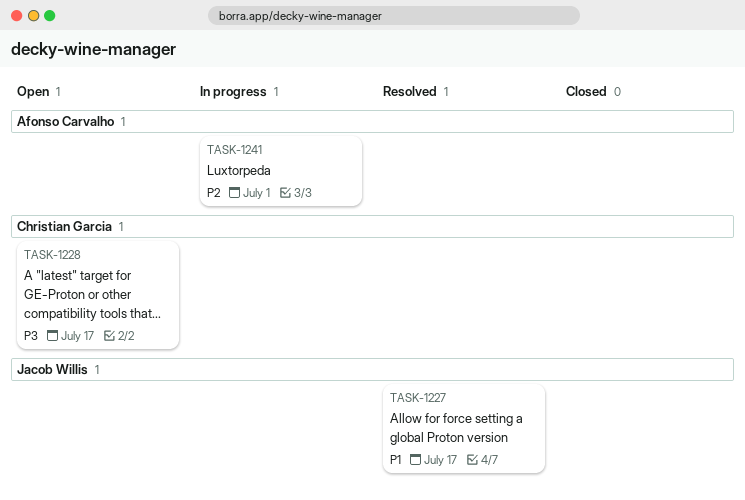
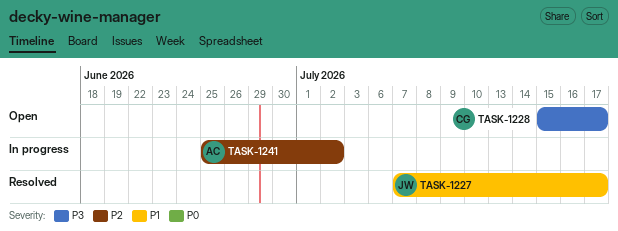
TASK-1241, due: Jul 1 -> Jul 2

